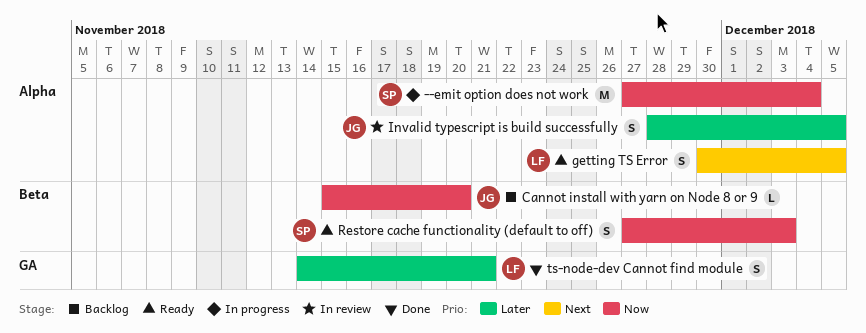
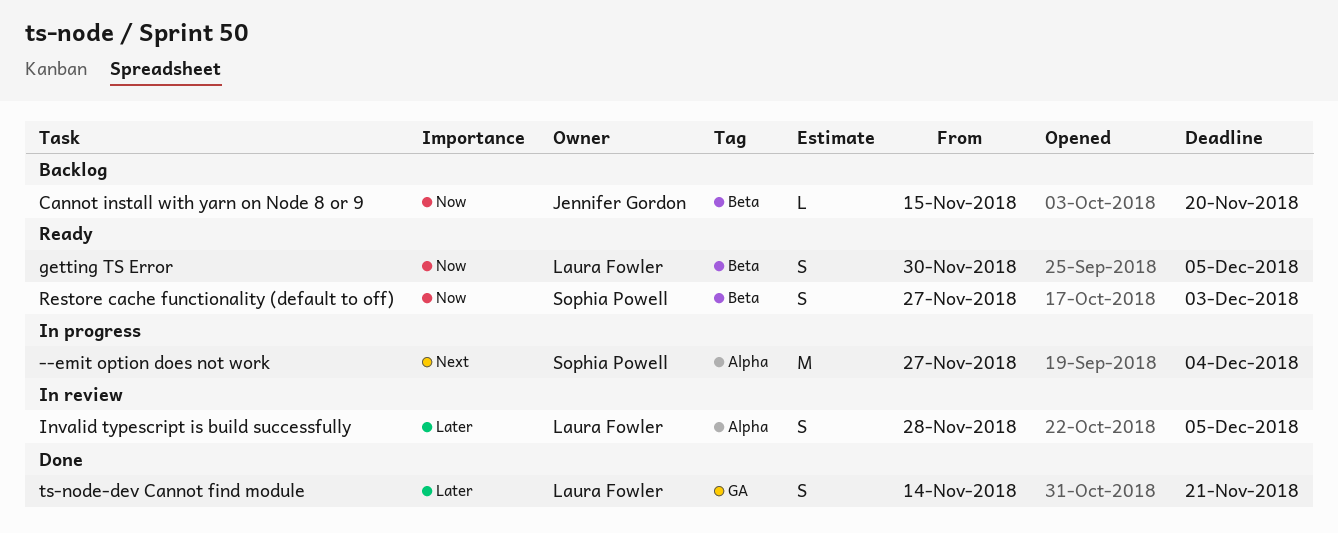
--emit option does not work, priority: Now -> Next
getting TS Error, priority: Next -> Now
getting TS Error, label: Alpha -> Beta
Invalid typescript is build successfully, owner: Jennifer Gordon -> Laura Fowler

